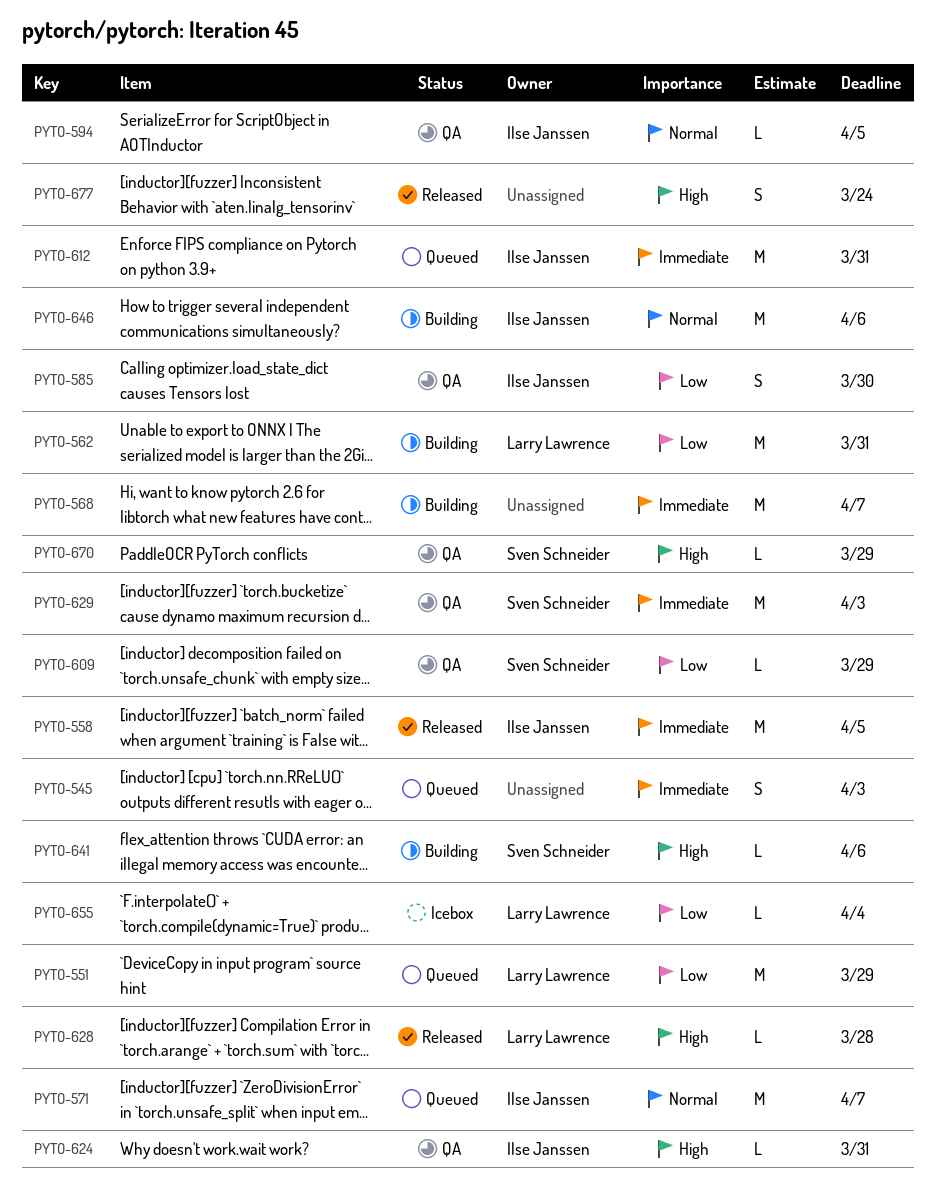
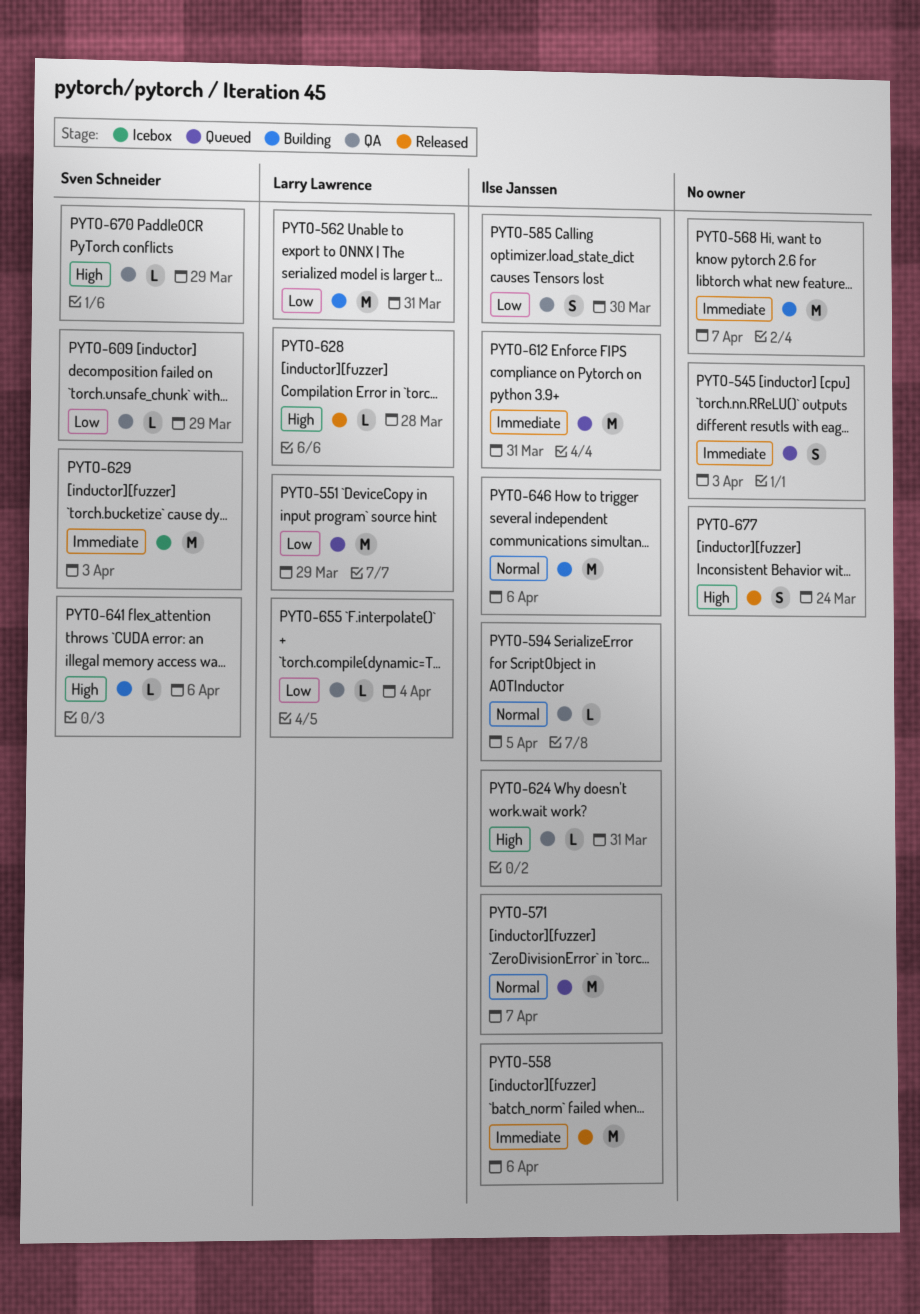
PYTO-558, due: Apr 5 -> Apr 6
PYTO-629, status: QA -> Icebox
PYTO-655, status: Icebox -> QA

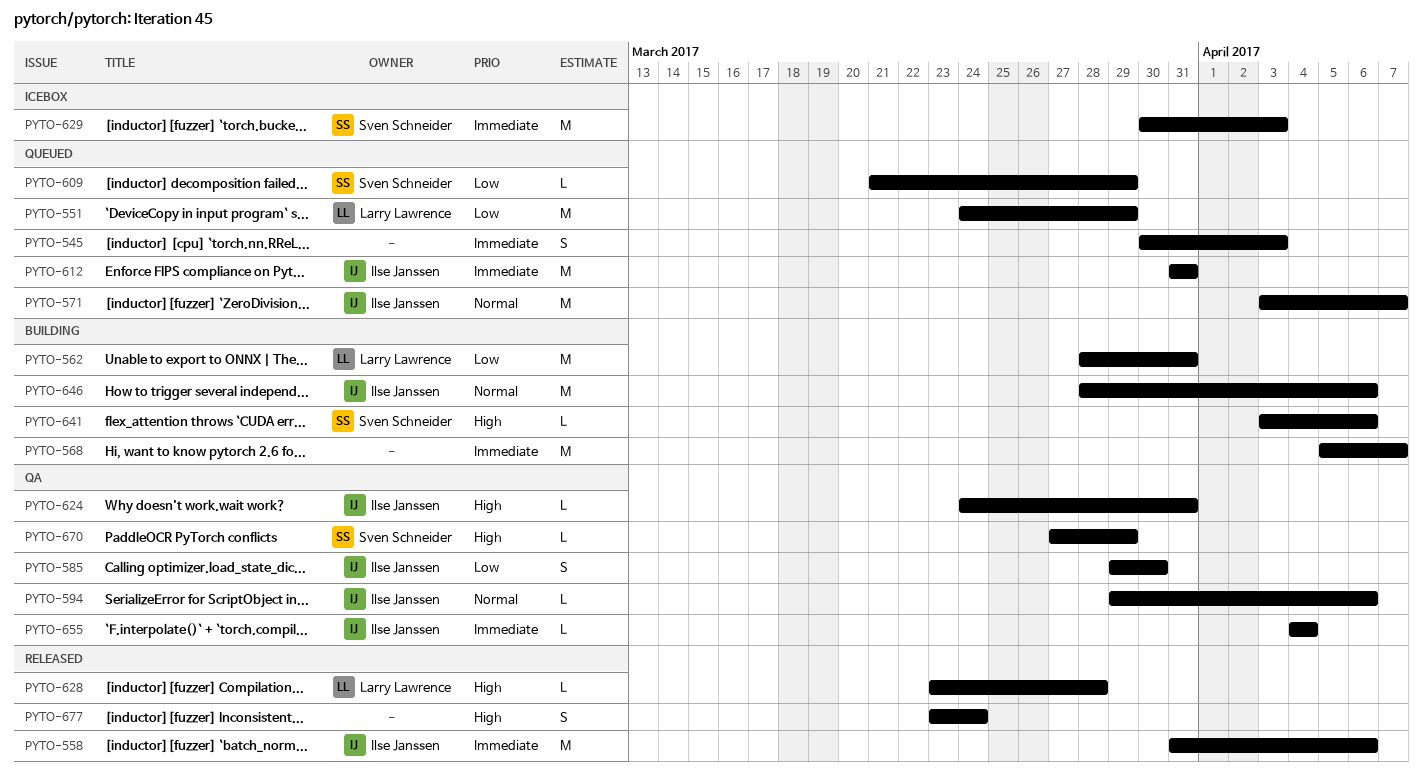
PYTO-594, due: Apr 5 -> Apr 6
PYTO-609, status: QA -> Queued
PYTO-655, owner: Larry Lawrence -> Ilse Janssen
PYTO-655, priority: Low -> Immediate

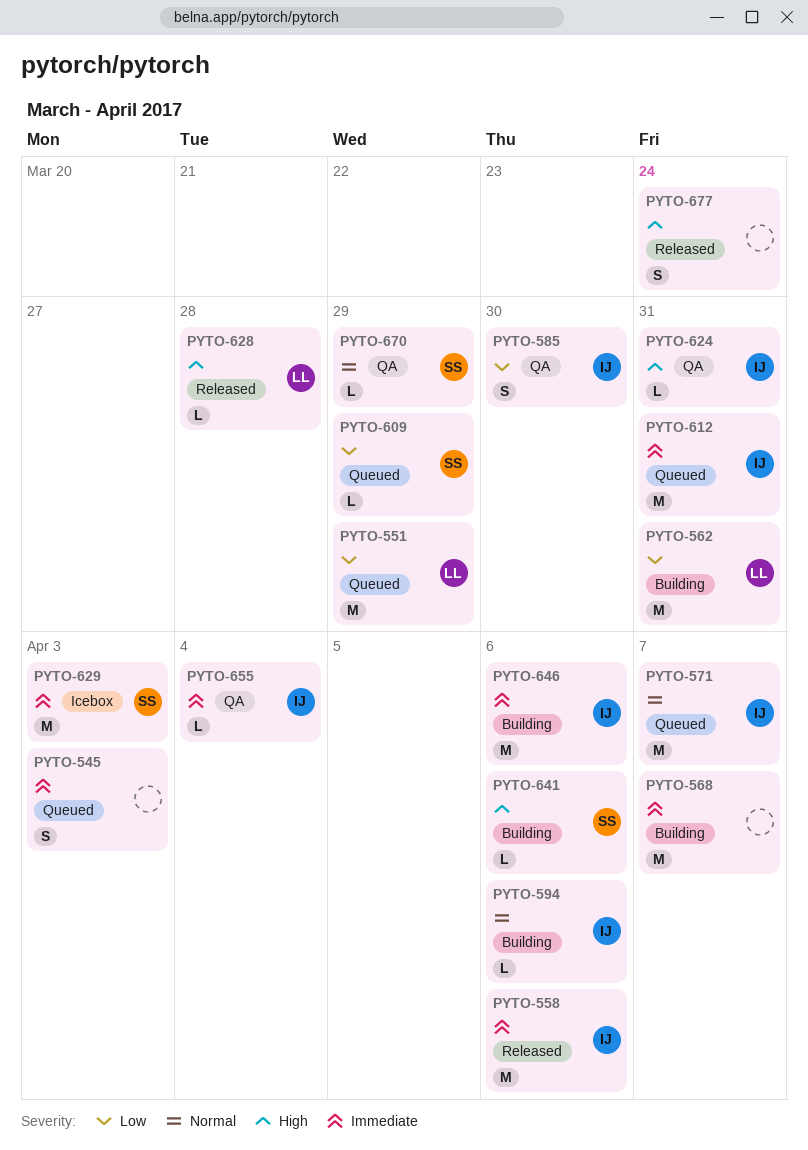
PYTO-594, status: QA -> Building
PYTO-646, priority: Normal -> Immediate
PYTO-670, priority: High -> Normal

